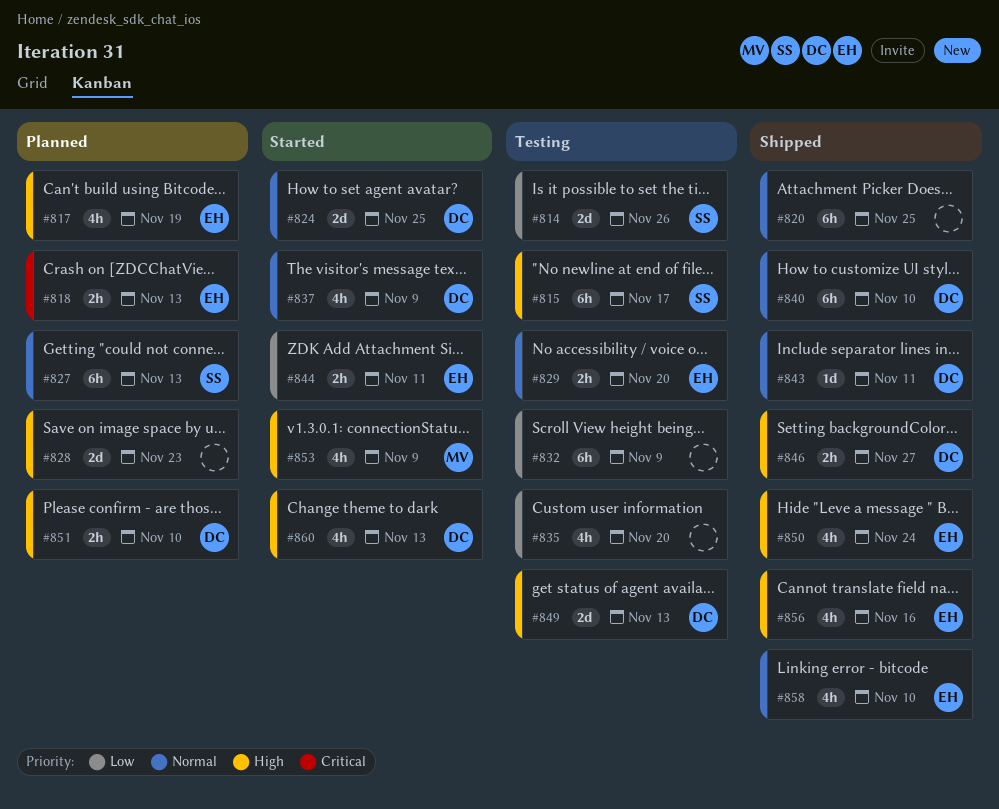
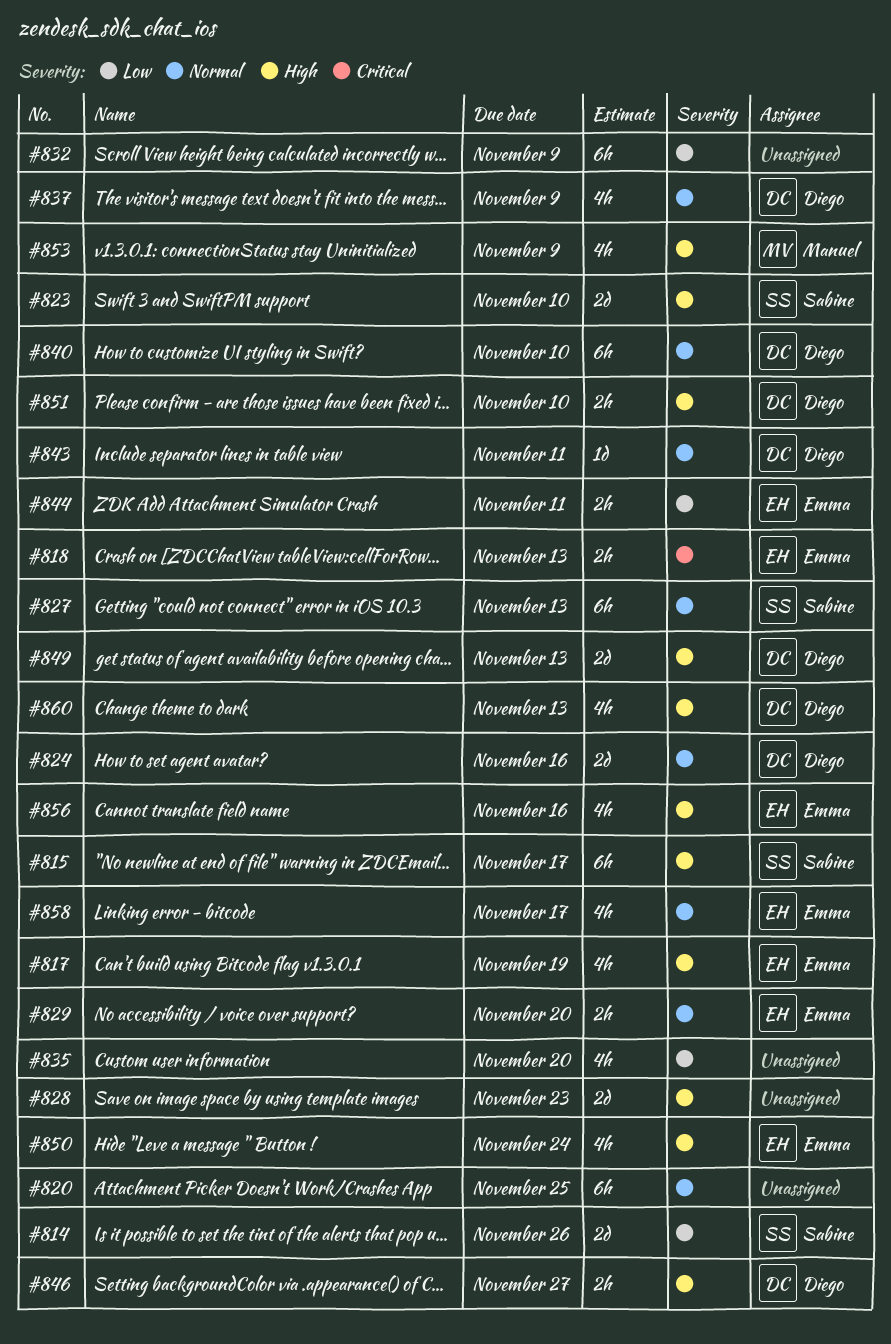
#823: none -> present
#824, due: Nov 25 -> Nov 16
#858, due: Nov 10 -> Nov 17

